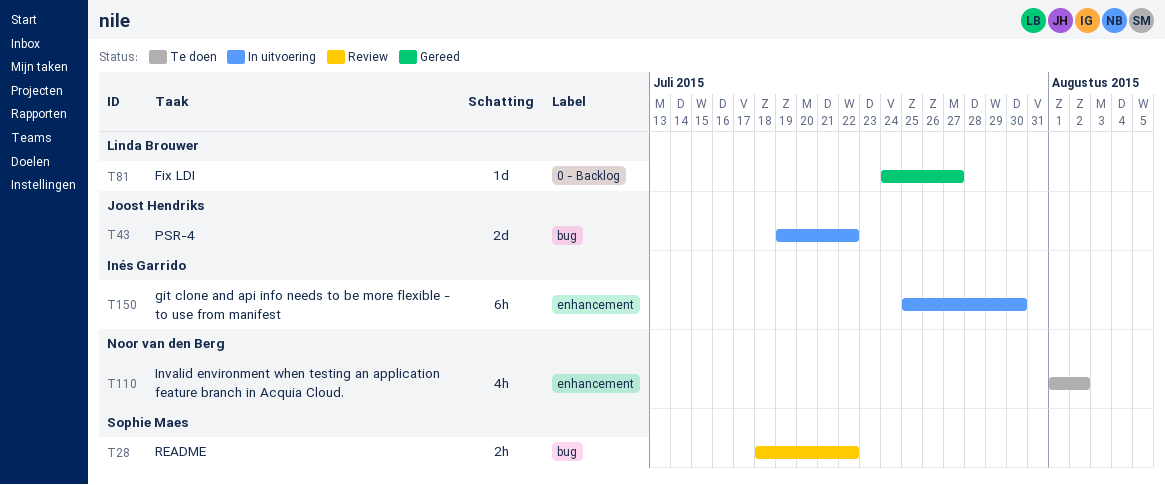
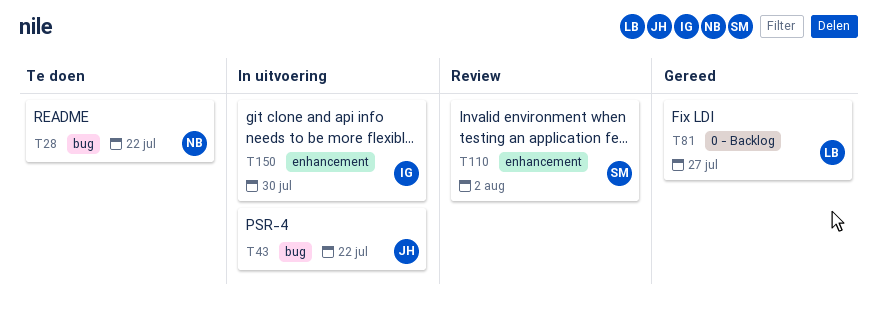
T28, status: Review -> Te doen
T28, owner: Sophie Maes -> Noor van den Berg
T110, status: Te doen -> Review
T110, owner: Noor van den Berg -> Sophie Maes

